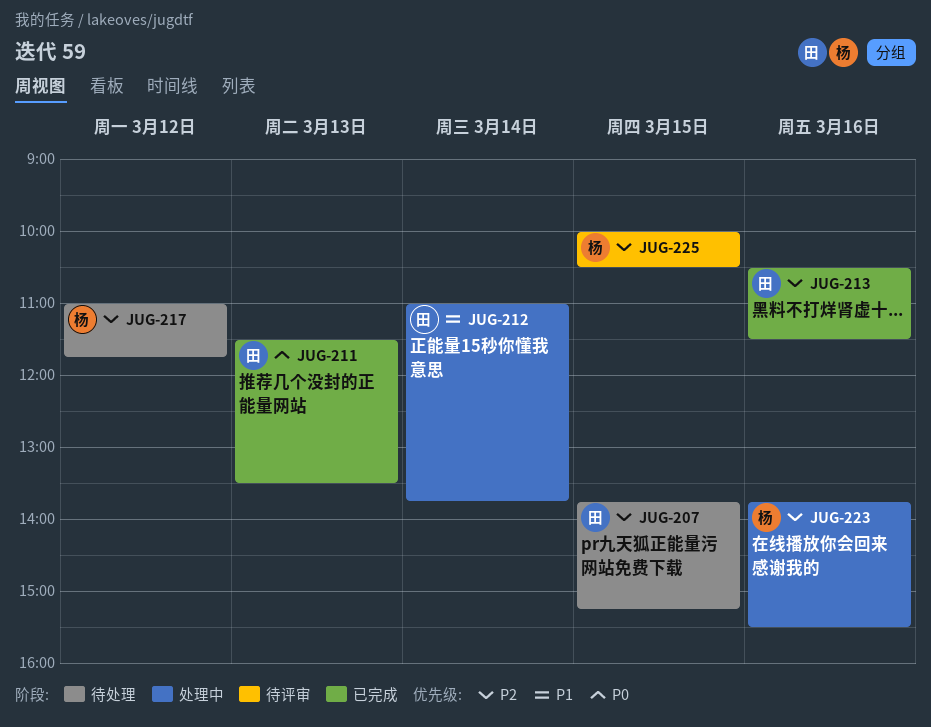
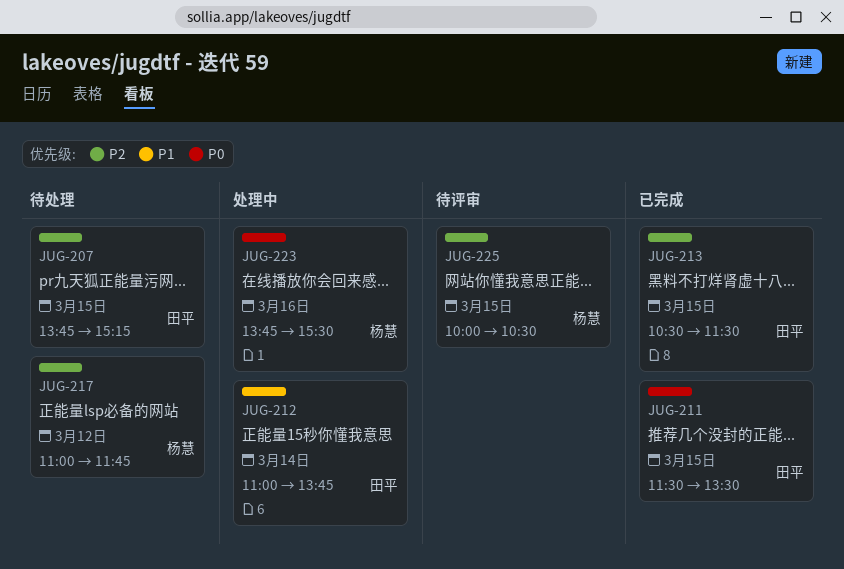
JUG-211, day: Mar 13 -> Mar 15
JUG-213, day: Mar 16 -> Mar 15
JUG-223, priority: P2 -> P0

